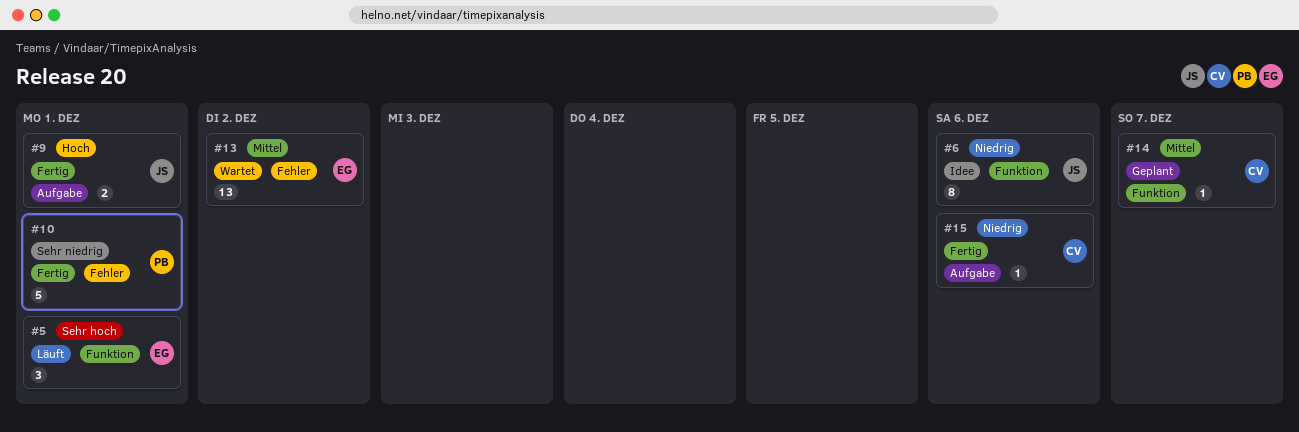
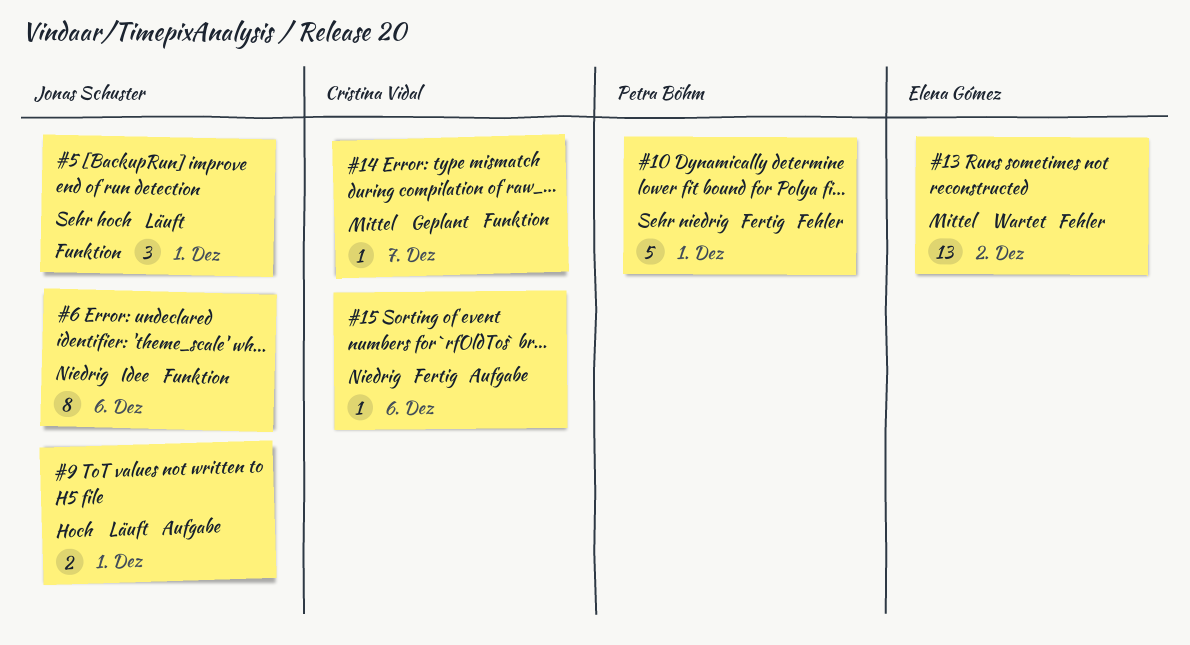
#5, owner: Elena Gómez -> Jonas Schuster
#9, status: Fertig -> Läuft

